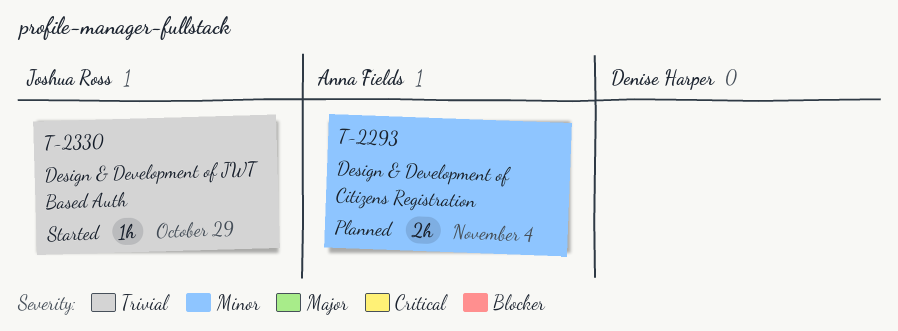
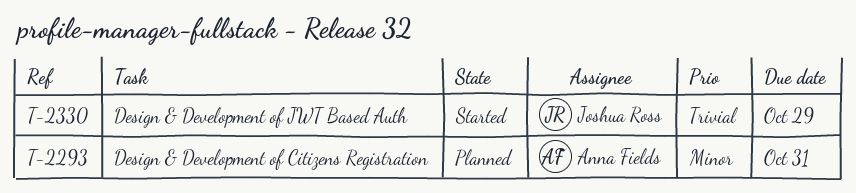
T-2293, due: Nov 4 -> Oct 31

